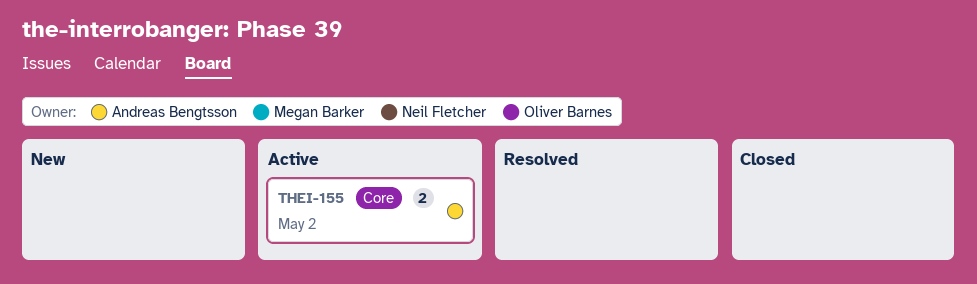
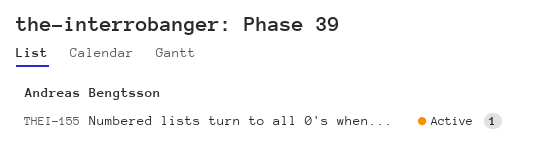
THEI-155, estimate: 2 -> 1

